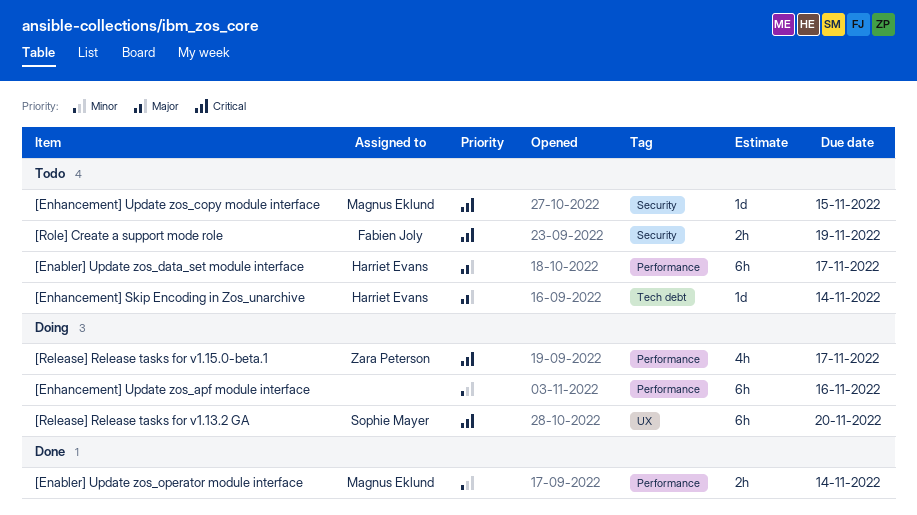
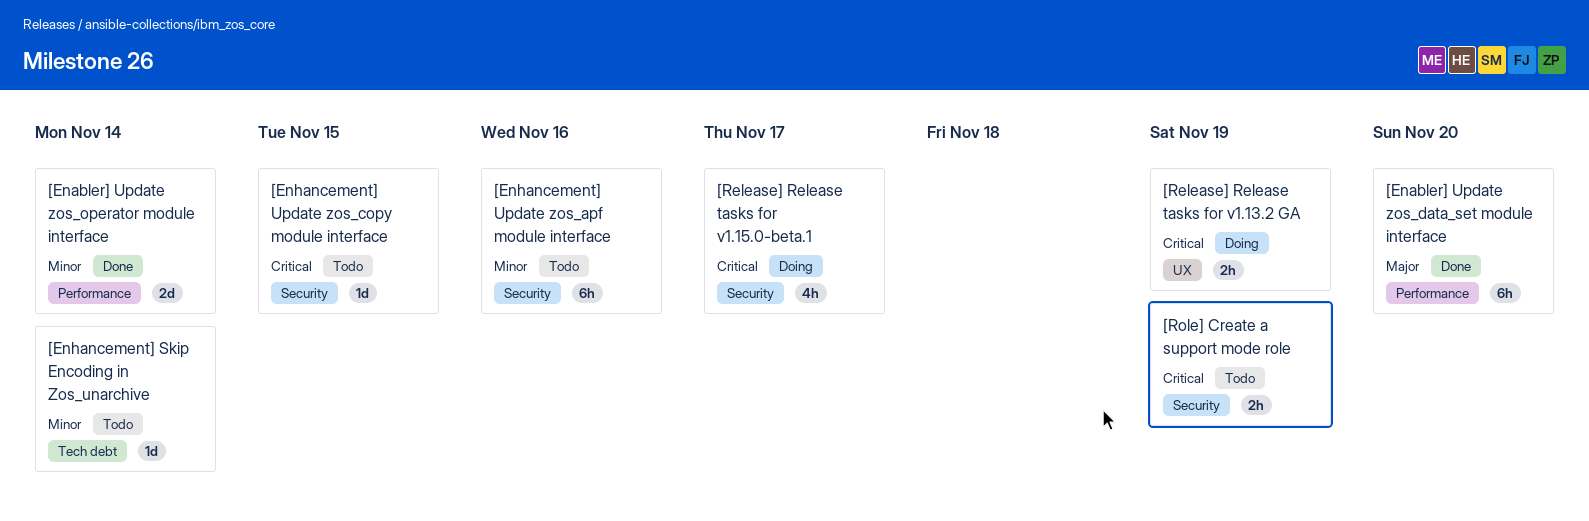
[Enabler] Update zos_data_set module interface, status: Todo -> Done
[Enabler] Update zos_data_set module interface, due: Nov 17 -> Nov 20
[Enabler] Update zos_operator module interface, estimate: 2h -> 2d
[Enhancement] Skip Encoding in Zos_unarchive, priority: Major -> Minor
[Enhancement] Update zos_apf module interface, status: Doing -> Todo
[Enhancement] Update zos_apf module interface, label: Performance -> Security
[Release] Release tasks for v1.13.2 GA, estimate: 6h -> 2h
[Release] Release tasks for v1.13.2 GA, due: Nov 20 -> Nov 19
[Release] Release tasks for v1.15.0-beta.1, label: Performance -> Security

